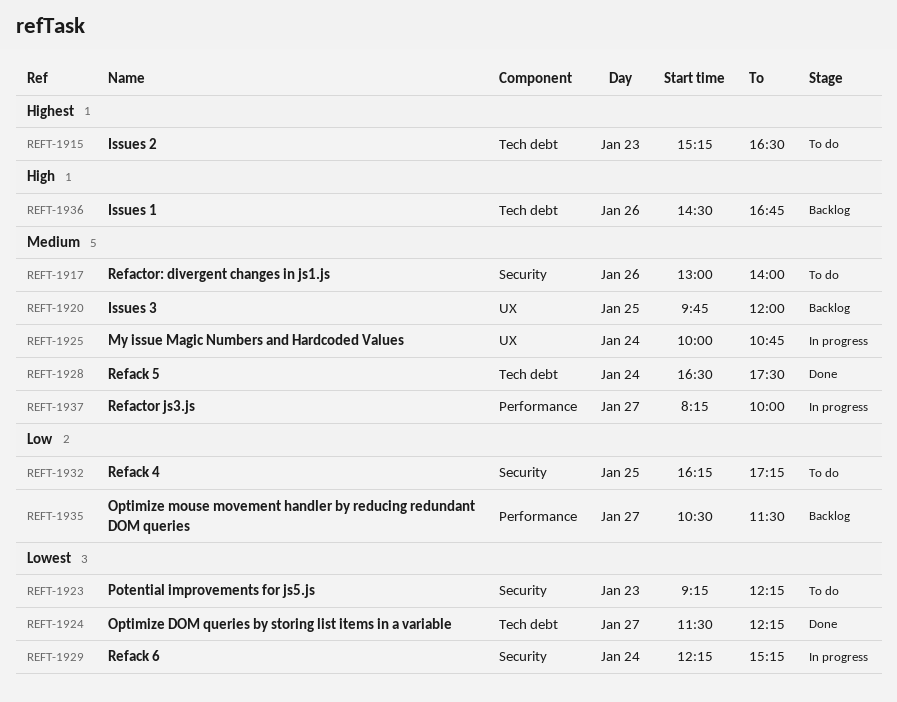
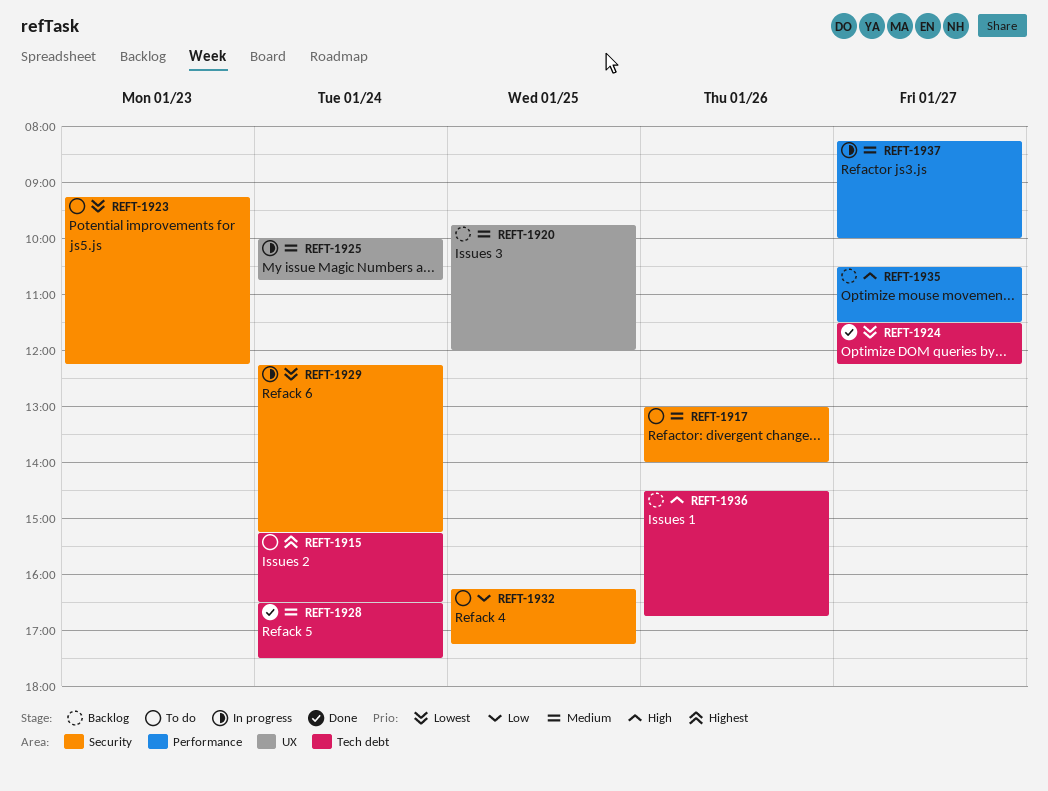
REFT-1915, day: Jan 23 -> Jan 24
REFT-1935, priority: Low -> High

